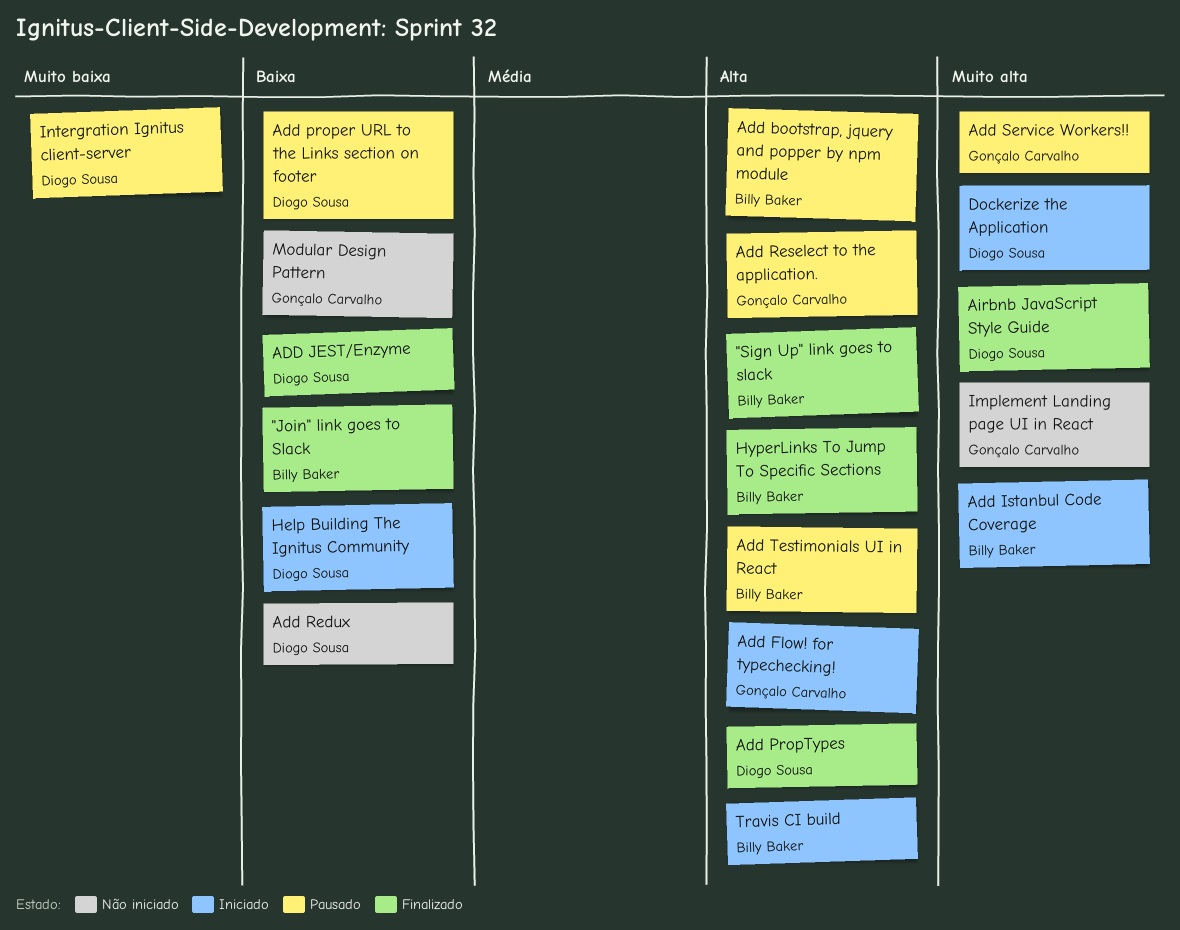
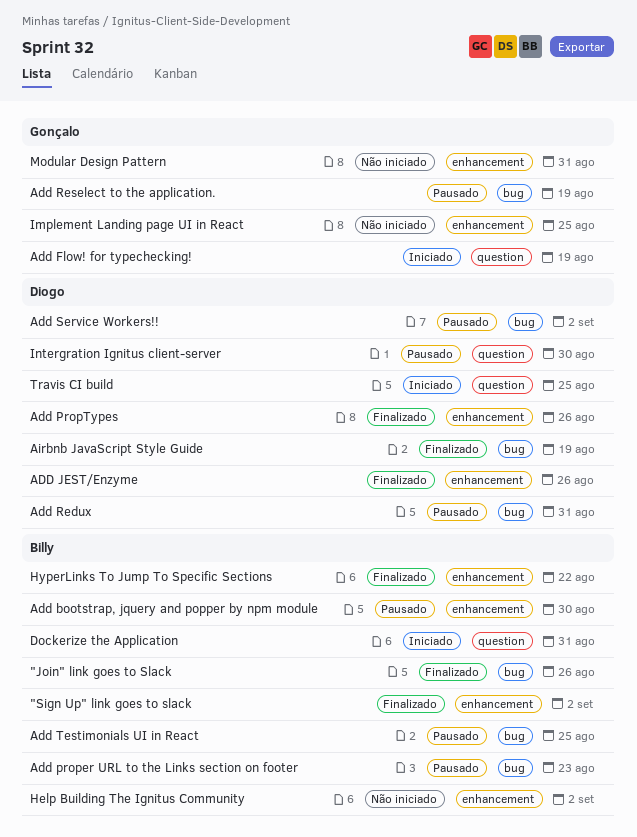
Add Istanbul Code Coverage: present -> none
Add proper URL to the Links section on footer, owner: Diogo Sousa -> Billy Baker
Add Redux, status: Não iniciado -> Pausado
Add Service Workers!!, owner: Gonçalo Carvalho -> Diogo Sousa
Dockerize the Application, owner: Diogo Sousa -> Billy Baker
Help Building The Ignitus Community, status: Iniciado -> Não iniciado
Help Building The Ignitus Community, owner: Diogo Sousa -> Billy Baker
Travis CI build, owner: Billy Baker -> Diogo Sousa

